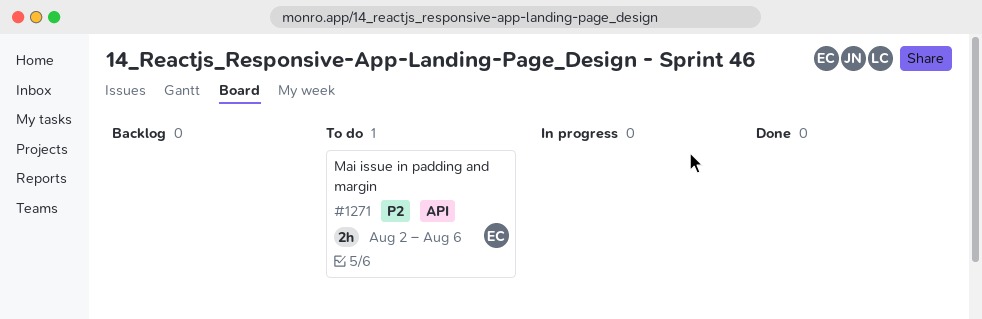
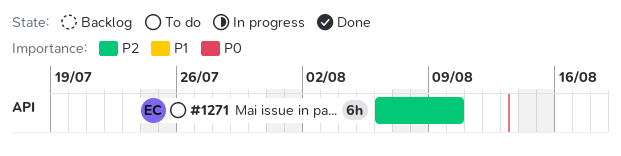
#1271, estimate: 2h -> 6h
#1271, start: Aug 2 -> Aug 6
#1271, due: Aug 6 -> Aug 10

